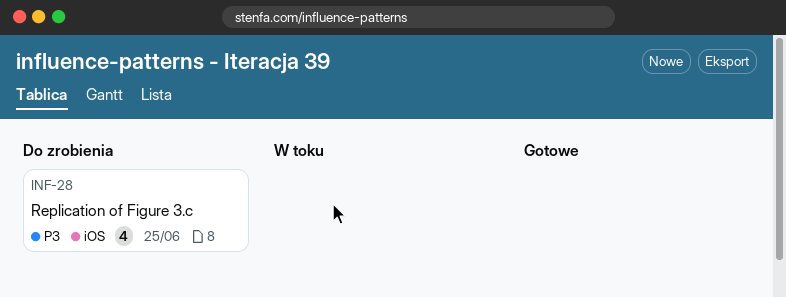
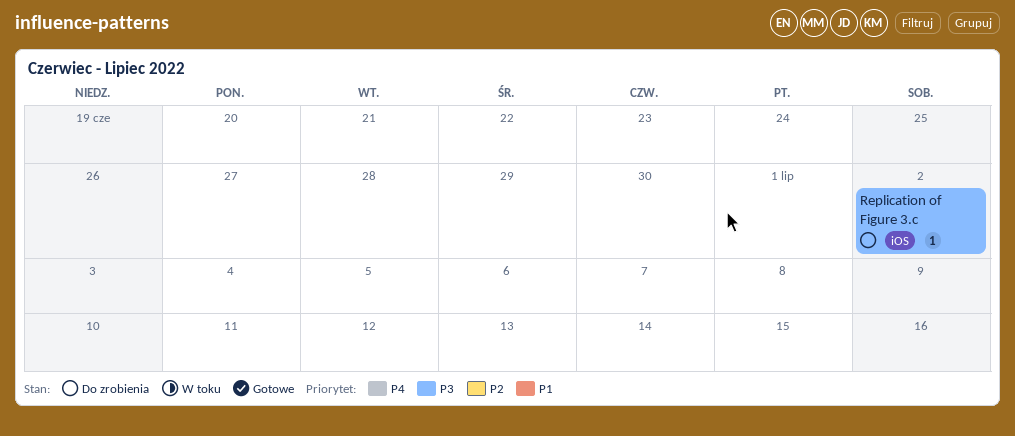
Replication of Figure 3.c, estimate: 4 -> 1
Replication of Figure 3.c, due: Jun 25 -> Jul 2

